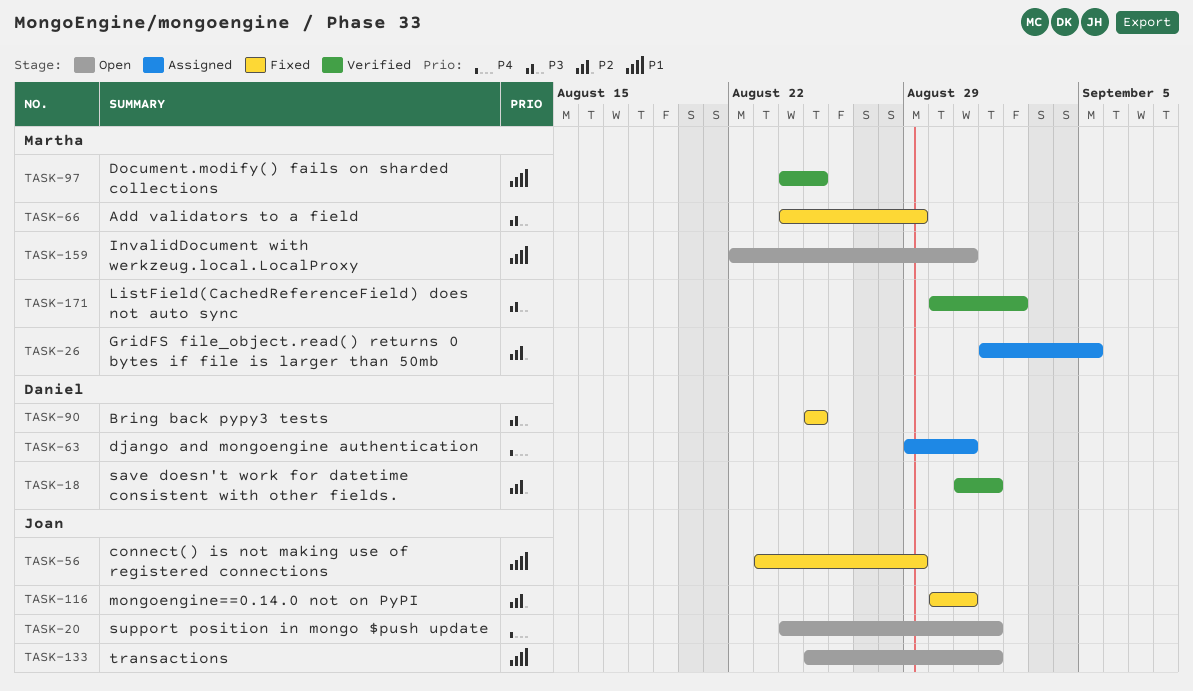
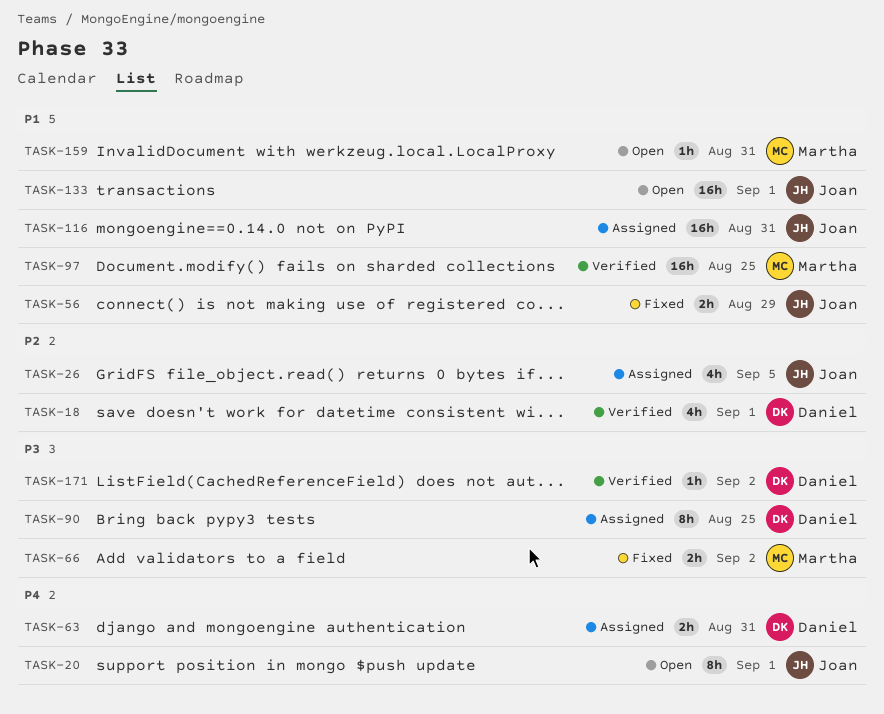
TASK-26, owner: Martha -> Joan
TASK-66, due: Aug 29 -> Sep 2
TASK-90, status: Fixed -> Assigned
TASK-116, status: Fixed -> Assigned
TASK-116, priority: P2 -> P1
TASK-171, owner: Martha -> Daniel

